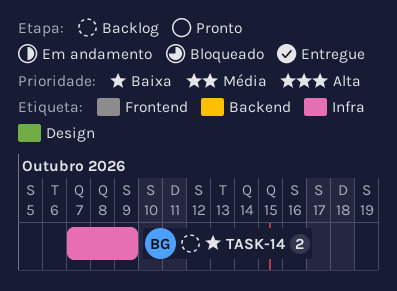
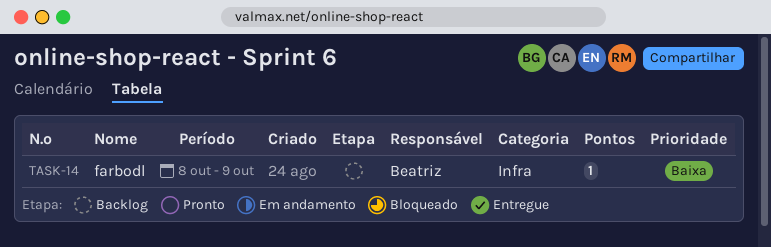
TASK-14, estimate: 2 -> 1
TASK-14, start: Oct 7 -> Oct 8

